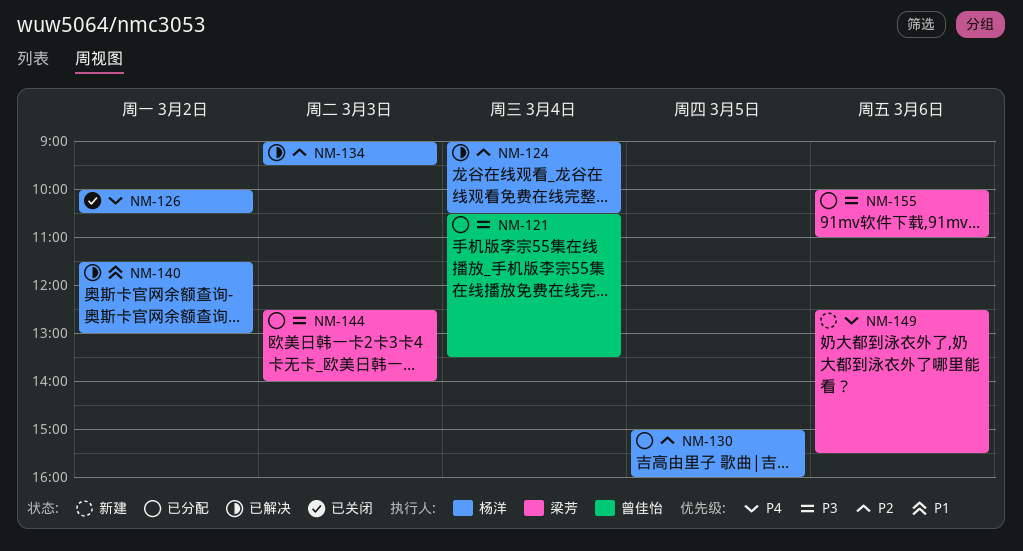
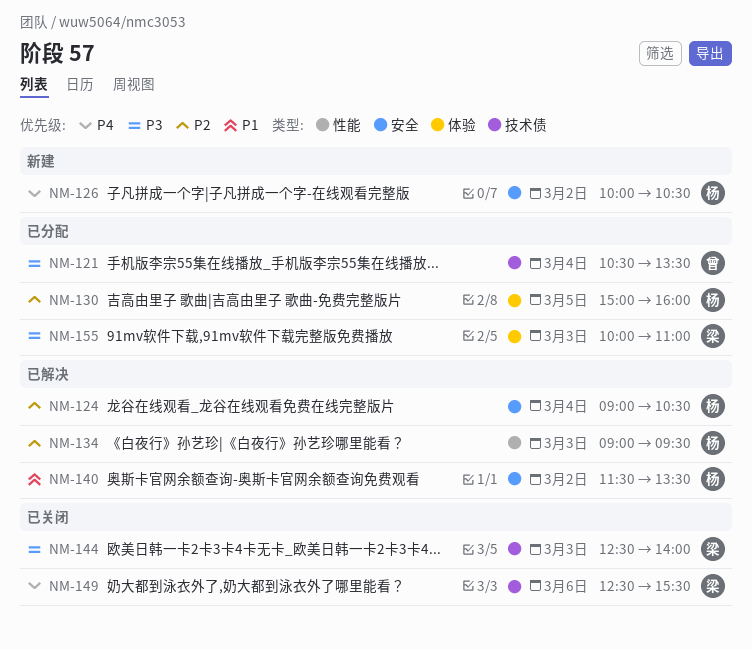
NM-126, status: 已关闭 -> 新建
NM-140, ends: 13:00 -> 13:30
NM-144, status: 已分配 -> 已关闭
NM-149, status: 新建 -> 已关闭
NM-155, day: Mar 6 -> Mar 3

